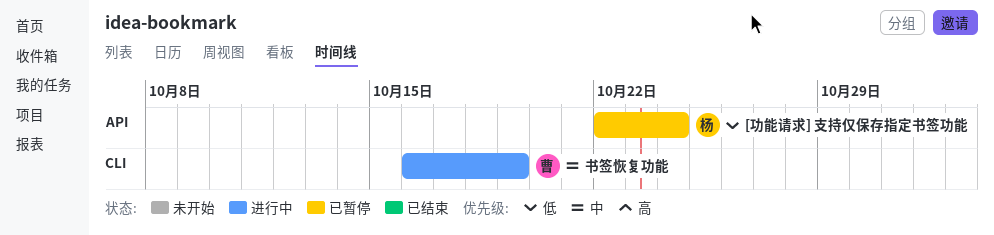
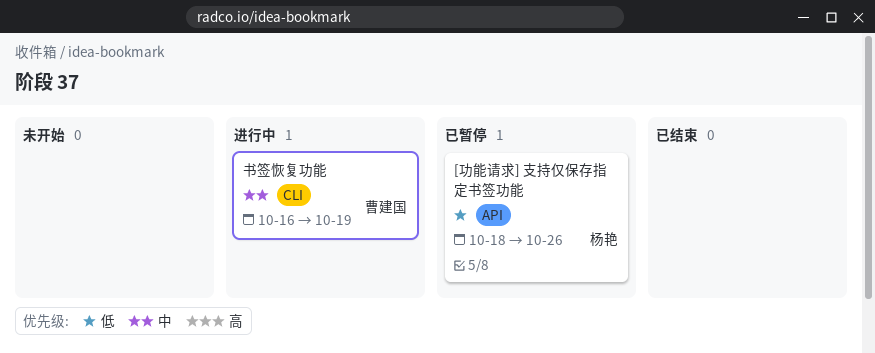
[功能请求] 支持仅保存指定书签功能, start: Oct 22 -> Oct 18
[功能请求] 支持仅保存指定书签功能, due: Oct 24 -> Oct 26

